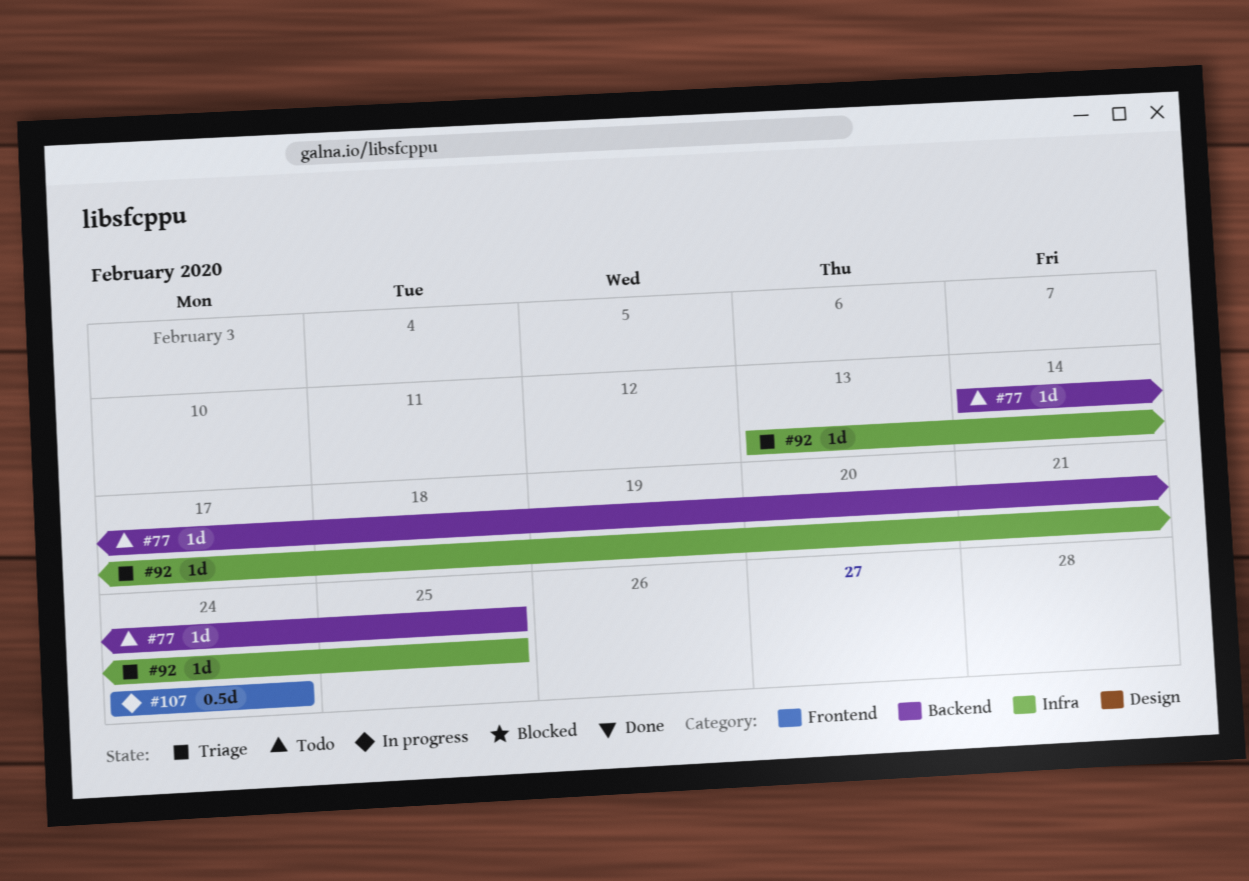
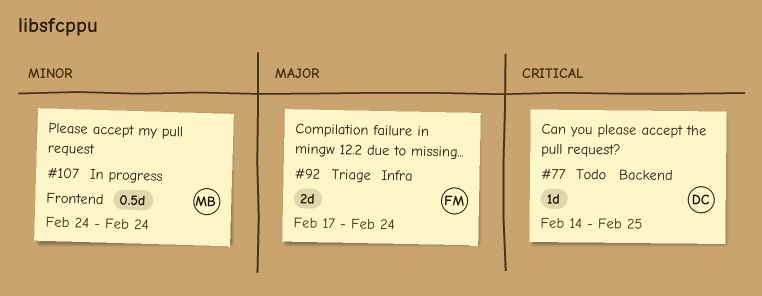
#92, estimate: 1d -> 2d
#92, start: Feb 13 -> Feb 17
#92, due: Feb 25 -> Feb 24

